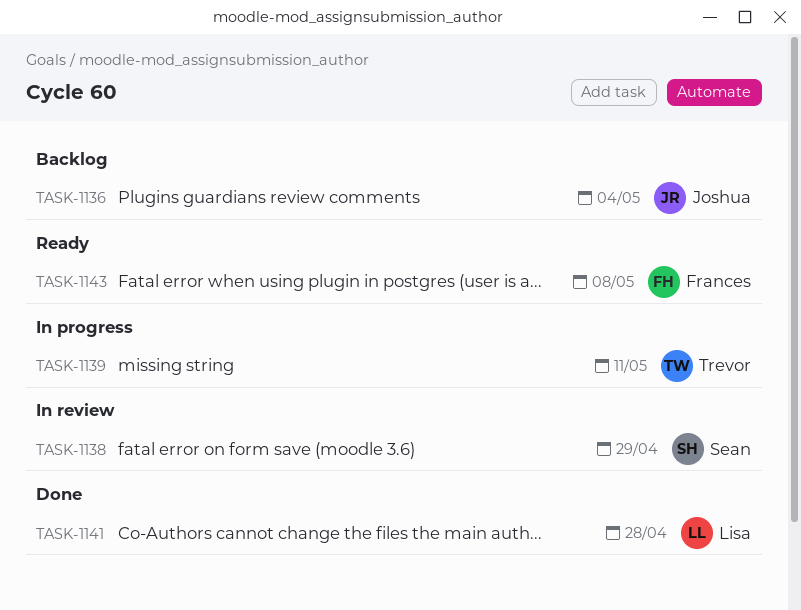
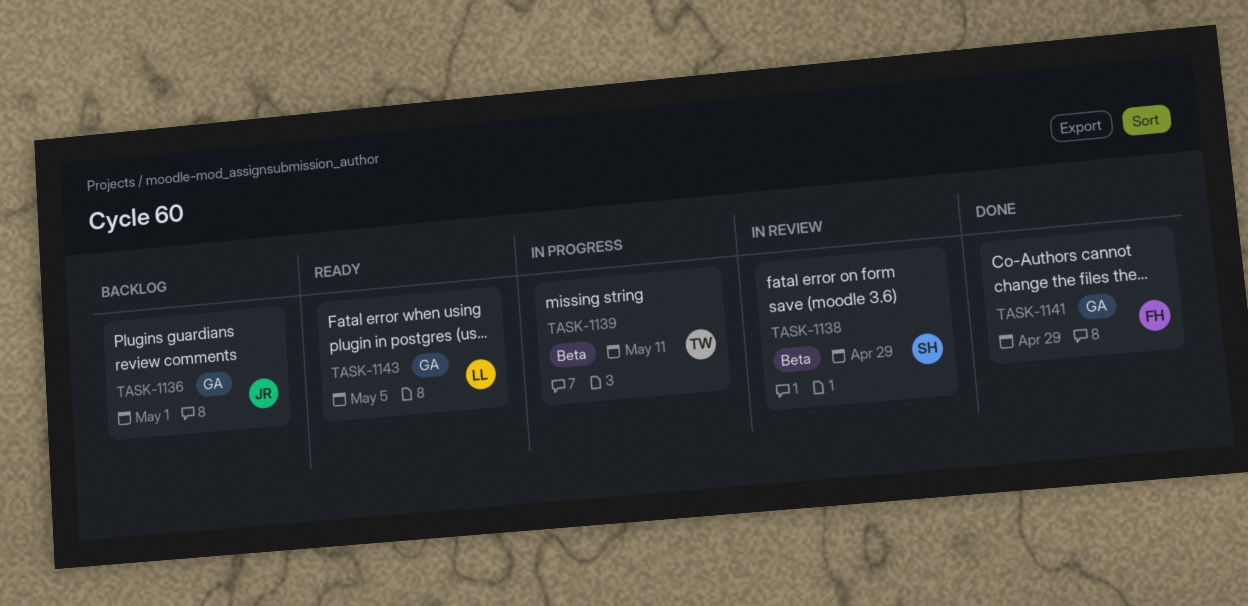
TASK-1136, due: May 4 -> May 1
TASK-1141, owner: Lisa -> Frances
TASK-1141, due: Apr 28 -> Apr 29
TASK-1143, owner: Frances -> Lisa
TASK-1143, due: May 8 -> May 5

